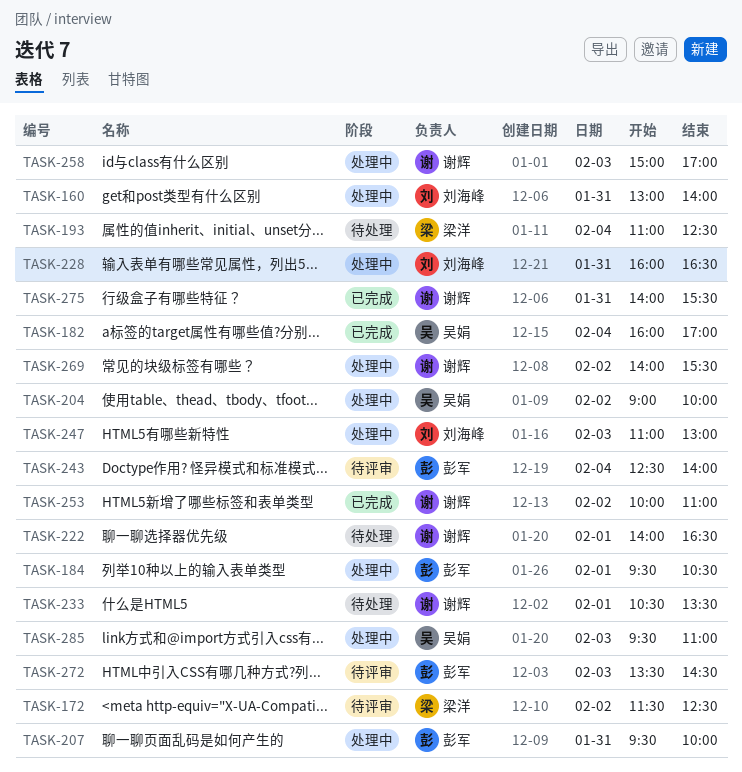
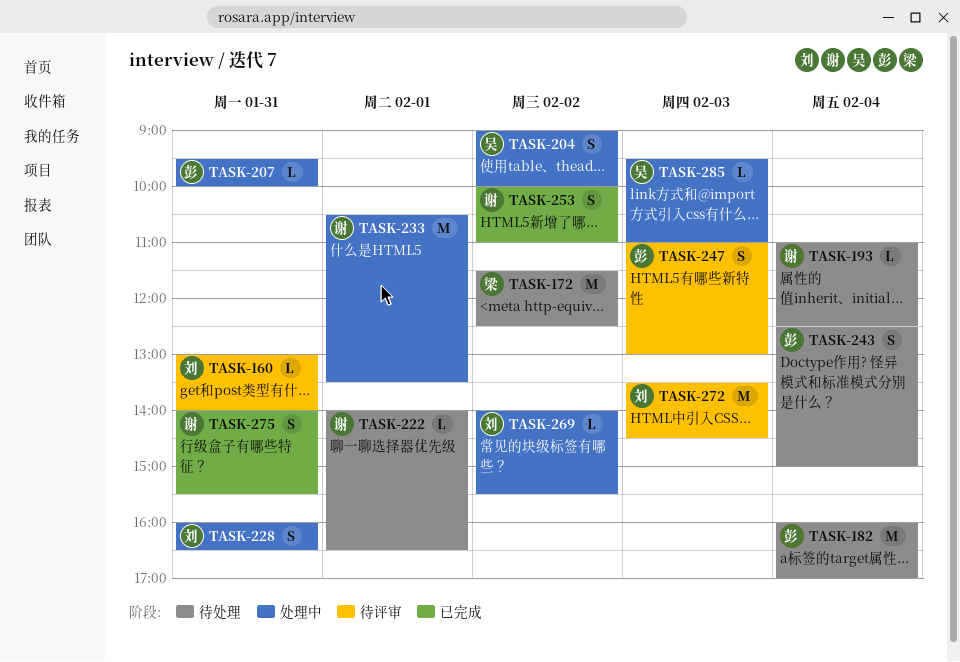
TASK-160, status: 处理中 -> 待评审
TASK-172, status: 待评审 -> 待处理
TASK-182, status: 已完成 -> 待处理
TASK-182, owner: 吴娟 -> 彭军
TASK-184: present -> none
TASK-193, owner: 梁洋 -> 谢辉
TASK-233, status: 待处理 -> 处理中
TASK-243, status: 待评审 -> 待处理
TASK-243, ends: 14:00 -> 15:00
TASK-247, status: 处理中 -> 待评审
TASK-247, owner: 刘海峰 -> 彭军
TASK-258: present -> none
TASK-269, owner: 谢辉 -> 刘海峰
TASK-272, owner: 彭军 -> 刘海峰

